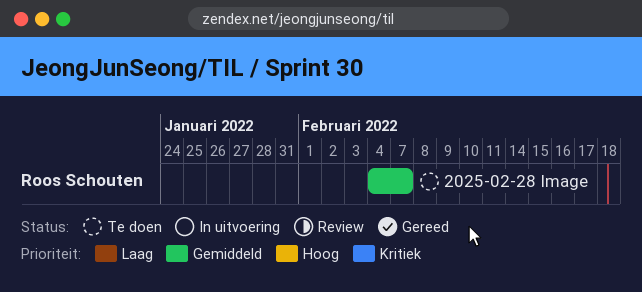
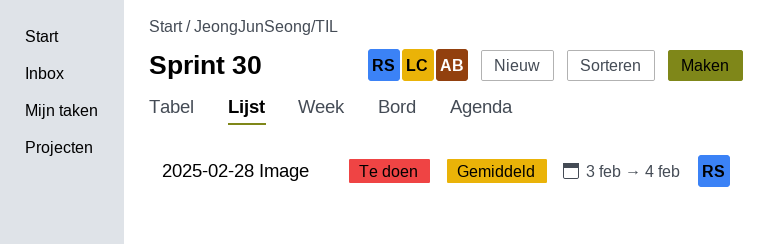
2025-02-28 Image, start: Feb 4 -> Feb 3
2025-02-28 Image, due: Feb 7 -> Feb 4

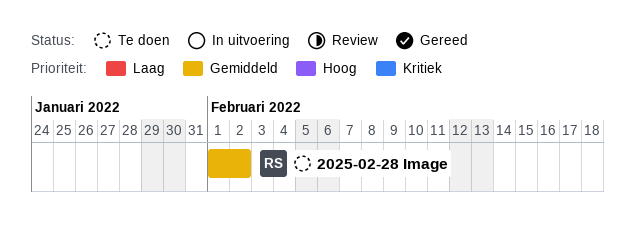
2025-02-28 Image, start: Feb 3 -> Feb 1
2025-02-28 Image, due: Feb 4 -> Feb 2

